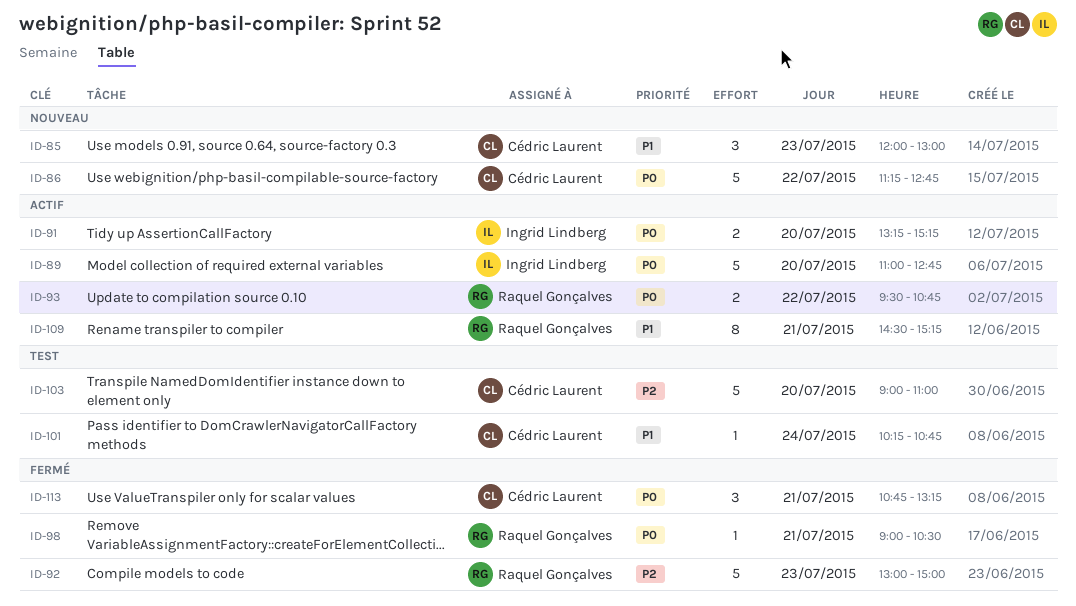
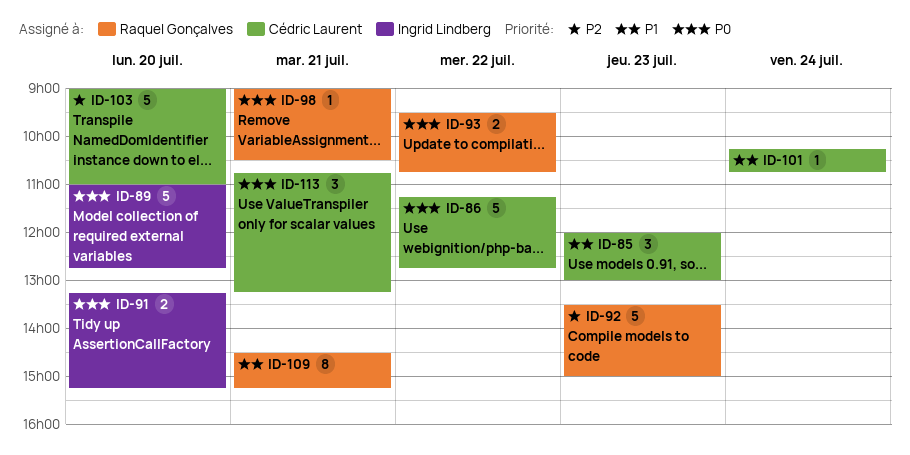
ID-92, begins: 13:00 -> 13:30

